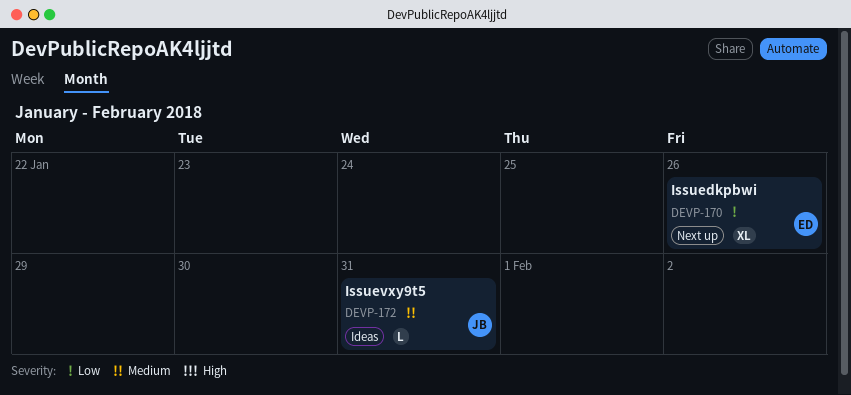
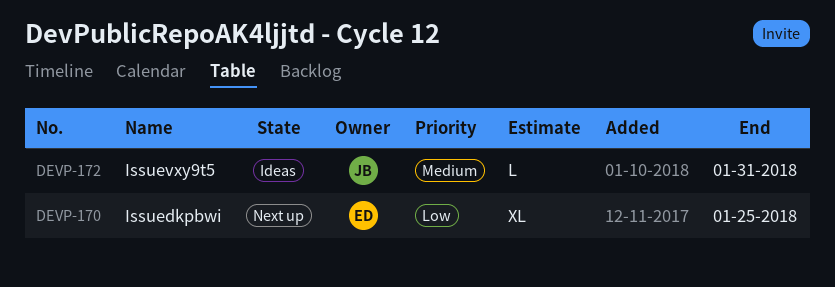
DEVP-170, due: Jan 26 -> Jan 25

